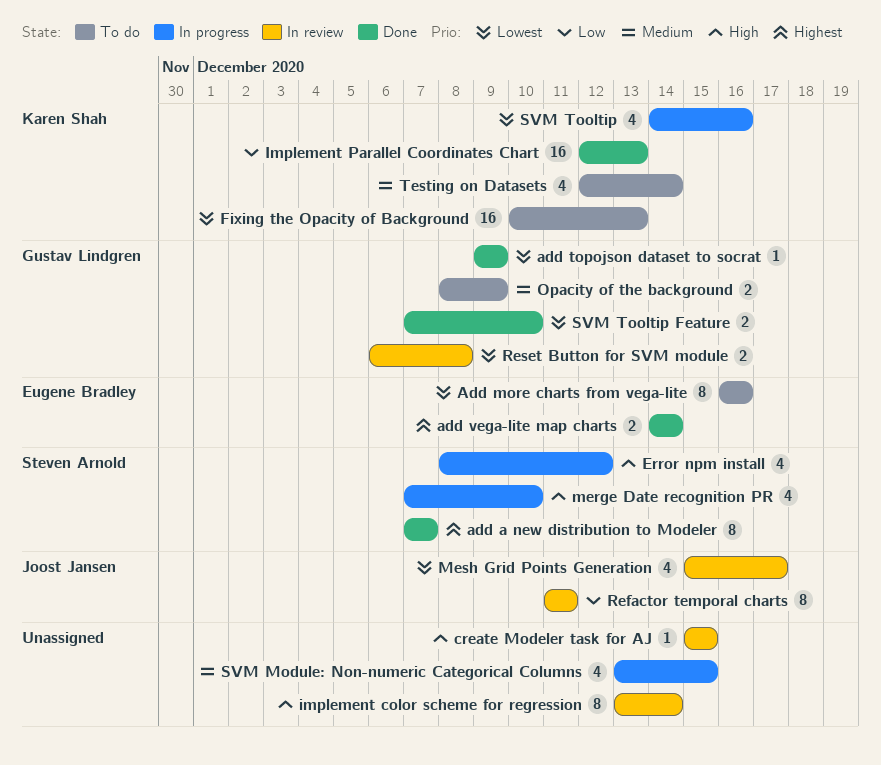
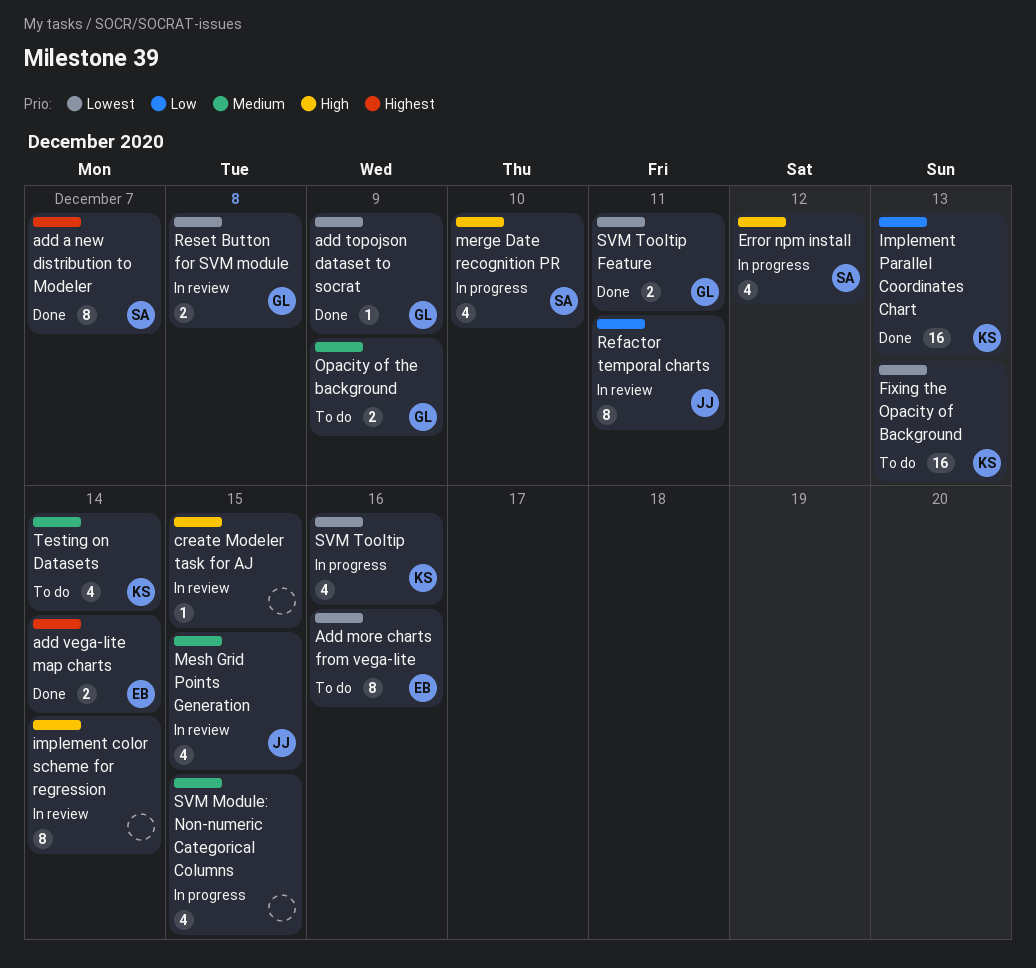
Mesh Grid Points Generation, priority: Lowest -> Medium
Mesh Grid Points Generation, due: Dec 17 -> Dec 15
SVM Tooltip Feature, due: Dec 10 -> Dec 11

